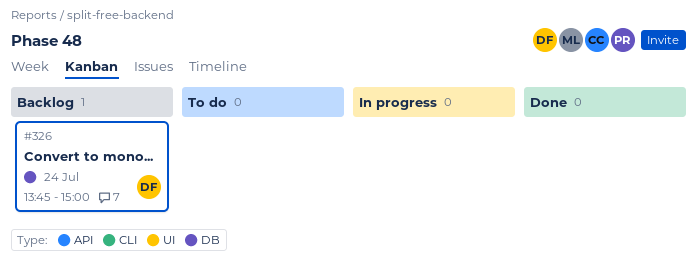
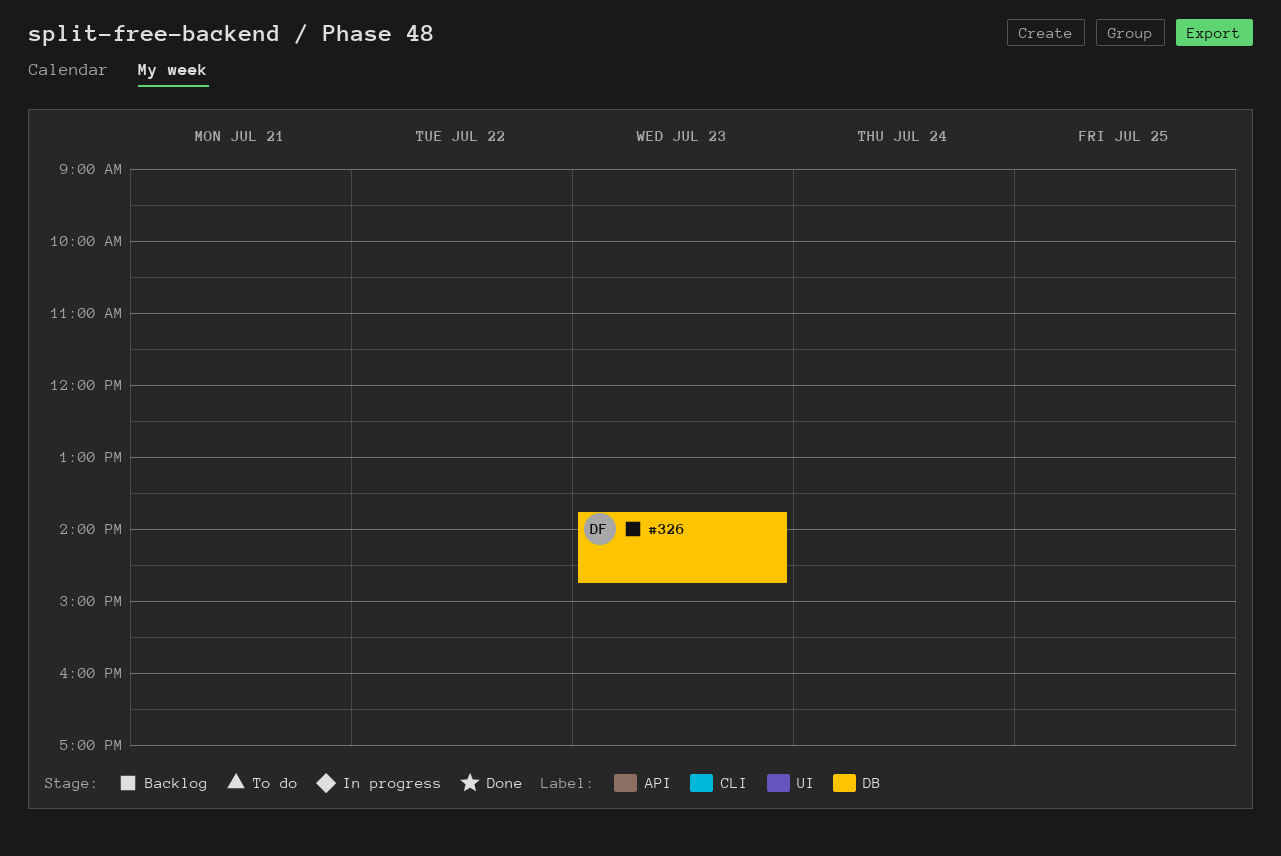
#326, day: Jul 24 -> Jul 23
#326, ends: 15:00 -> 14:45

